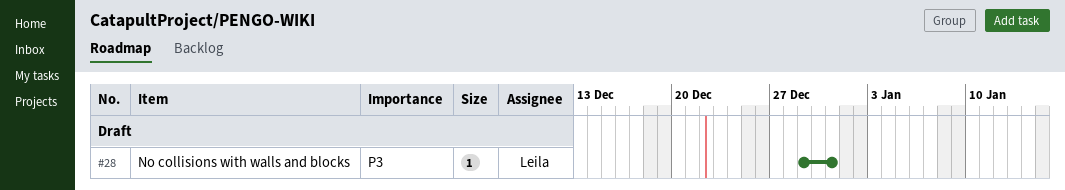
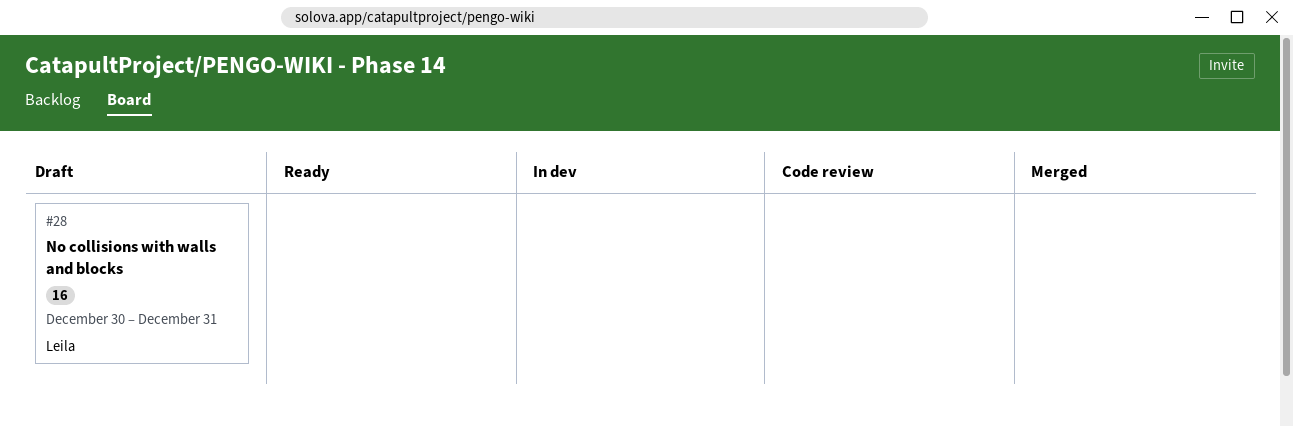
#28, estimate: 1 -> 16
#28, start: Dec 29 -> Dec 30

